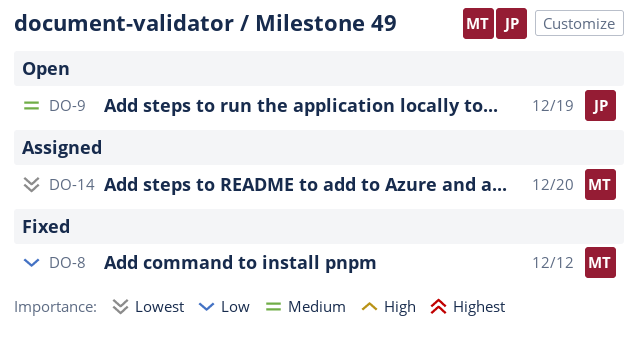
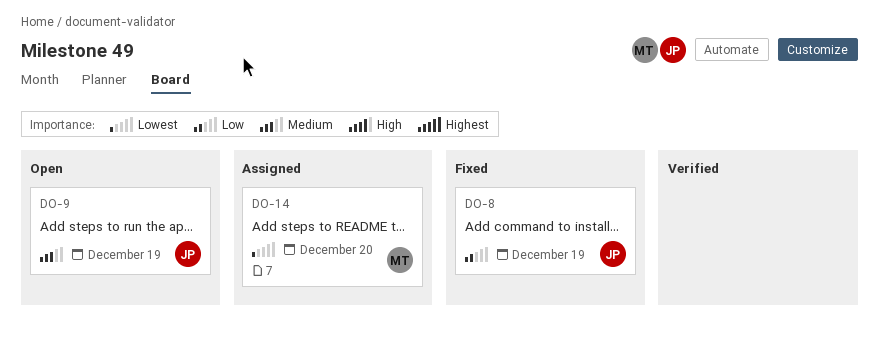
DO-8, owner: MT -> JP
DO-8, due: Dec 12 -> Dec 19

